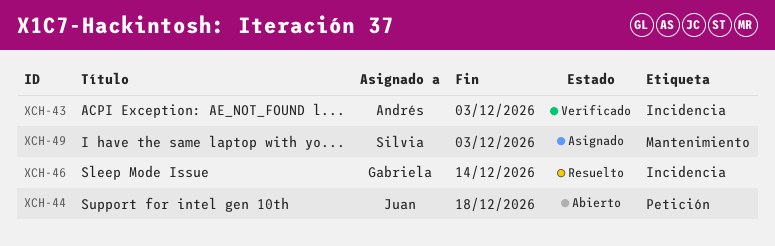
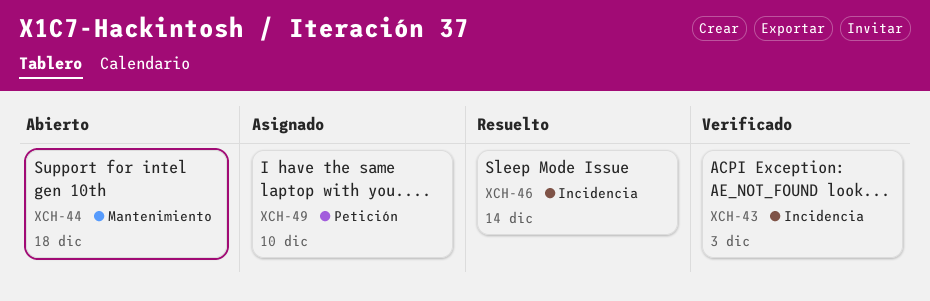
XCH-44, label: Petición -> Mantenimiento
XCH-49, label: Mantenimiento -> Petición
XCH-49, due: Dec 3 -> Dec 10

